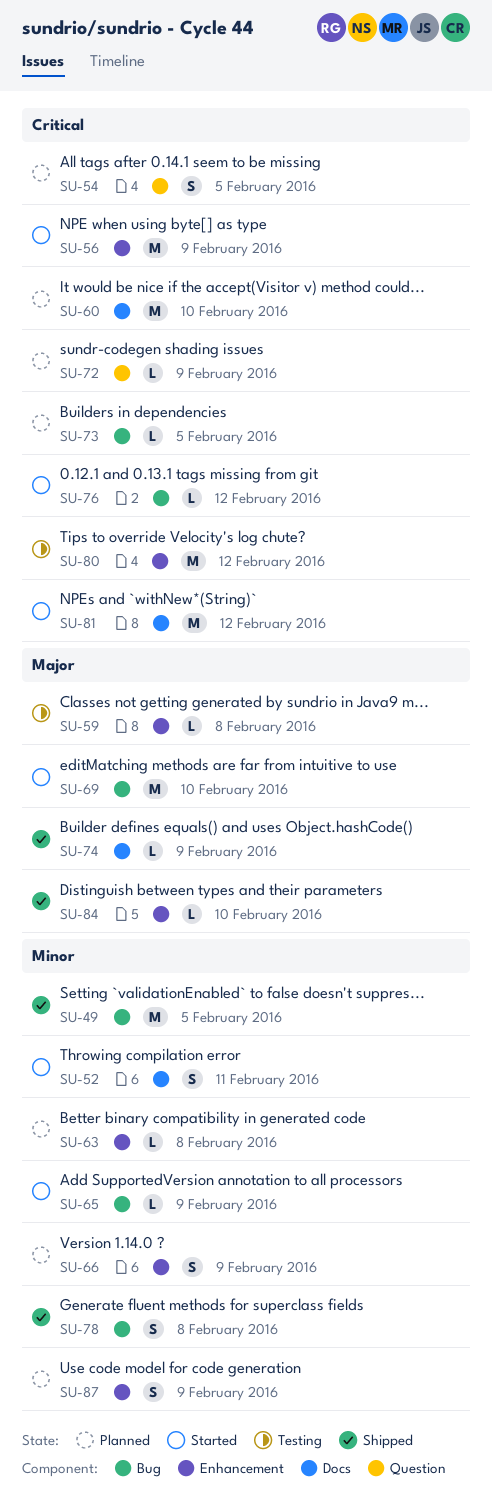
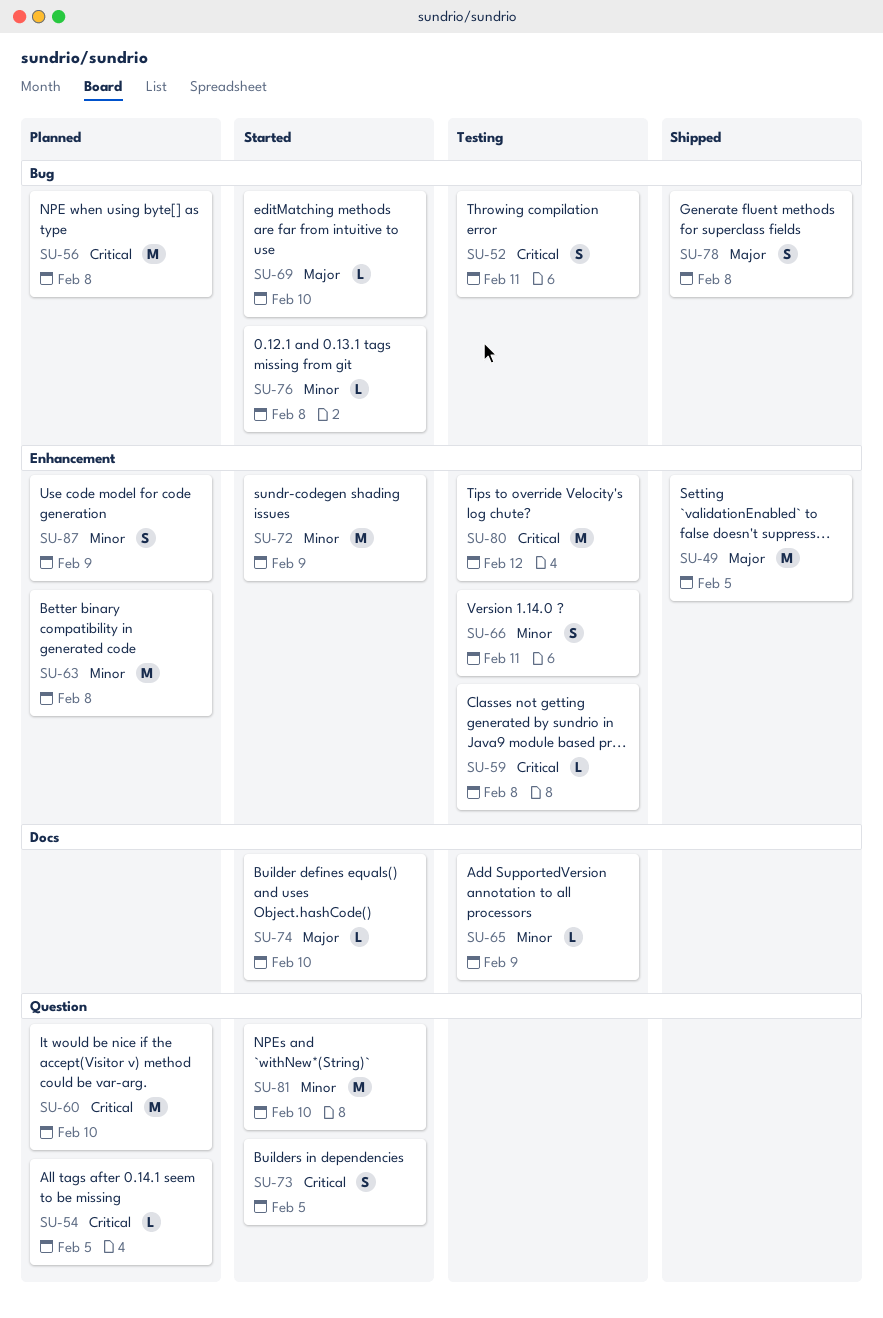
SU-49, priority: Minor -> Major
SU-49, label: Bug -> Enhancement
SU-52, status: Started -> Testing
SU-52, priority: Minor -> Critical
SU-52, label: Docs -> Bug
SU-54, estimate: S -> L
SU-56, status: Started -> Planned
SU-56, label: Enhancement -> Bug
SU-56, due: Feb 9 -> Feb 8
SU-59, priority: Major -> Critical
SU-60, label: Docs -> Question
SU-63, estimate: L -> M
SU-65, status: Started -> Testing
SU-65, label: Bug -> Docs
SU-66, status: Planned -> Testing
SU-66, due: Feb 9 -> Feb 11
SU-69, estimate: M -> L
SU-72, status: Planned -> Started
SU-72, priority: Critical -> Minor
SU-72, label: Question -> Enhancement
SU-72, estimate: L -> M
SU-73, status: Planned -> Started
SU-73, label: Bug -> Question
SU-73, estimate: L -> S
SU-74, status: Shipped -> Started
SU-74, due: Feb 9 -> Feb 10
SU-76, priority: Critical -> Minor
SU-76, due: Feb 12 -> Feb 8
SU-78, priority: Minor -> Major
SU-81, priority: Critical -> Minor
SU-81, label: Docs -> Question
SU-81, due: Feb 12 -> Feb 10
SU-84: present -> none

